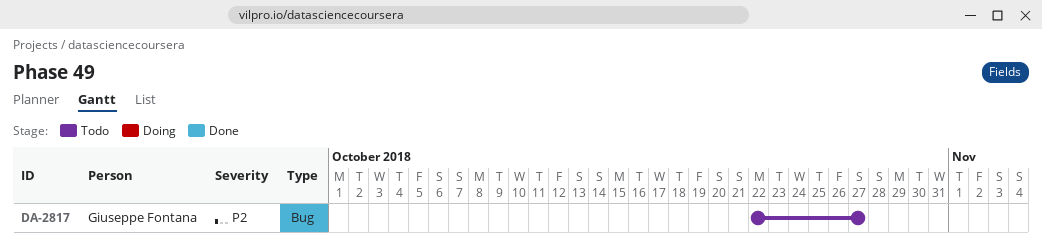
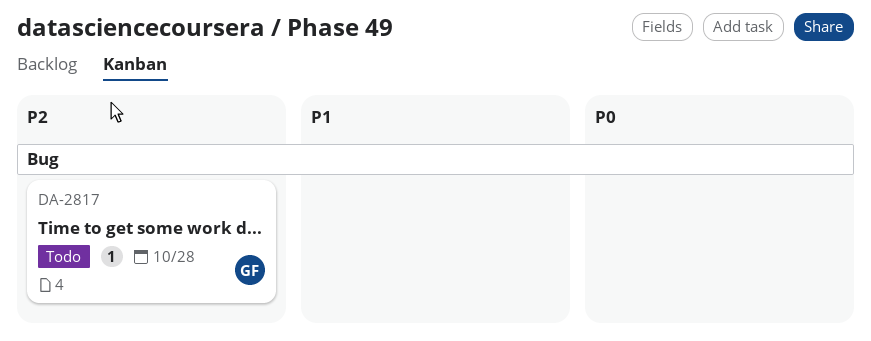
DA-2817, due: Oct 27 -> Oct 28

